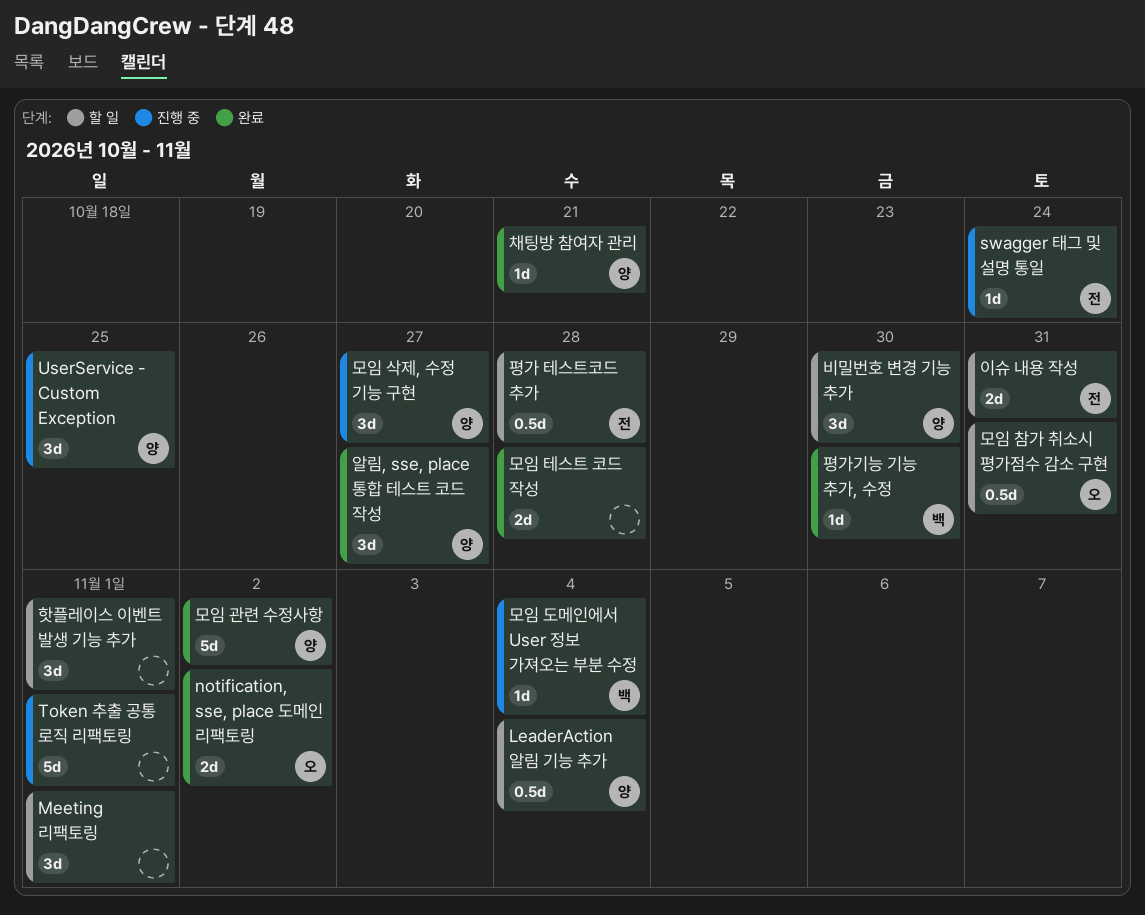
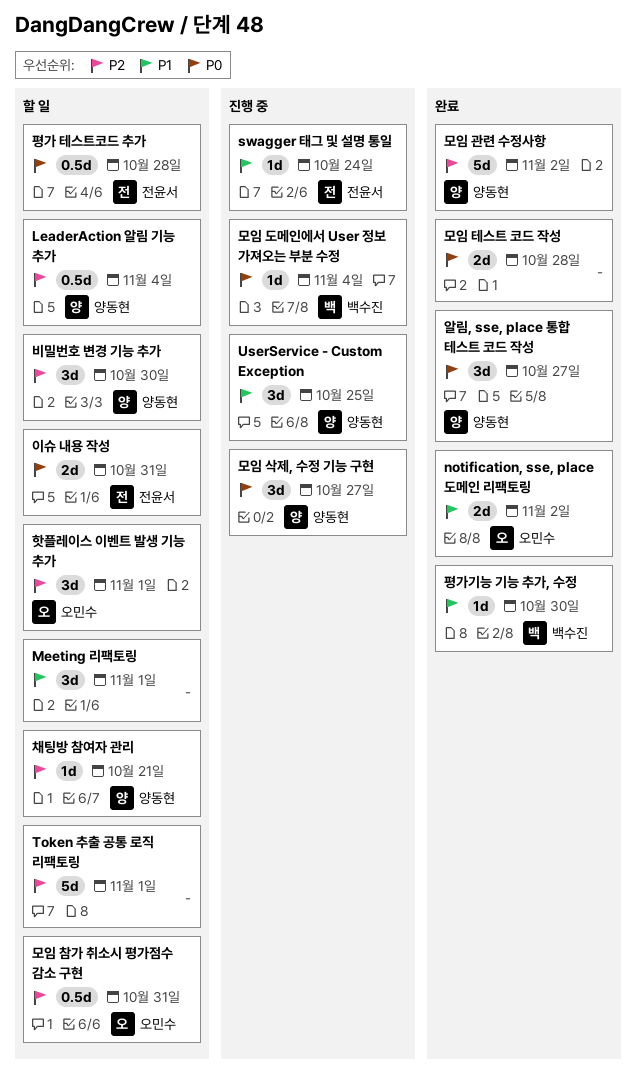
Token 추출 공통 로직 리팩토링, status: 진행 중 -> 할 일
채팅방 참여자 관리, status: 완료 -> 할 일
핫플레이스 이벤트 발생 기능 추가, owner: none -> 오민수

